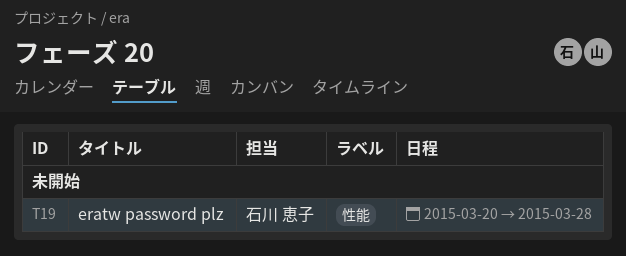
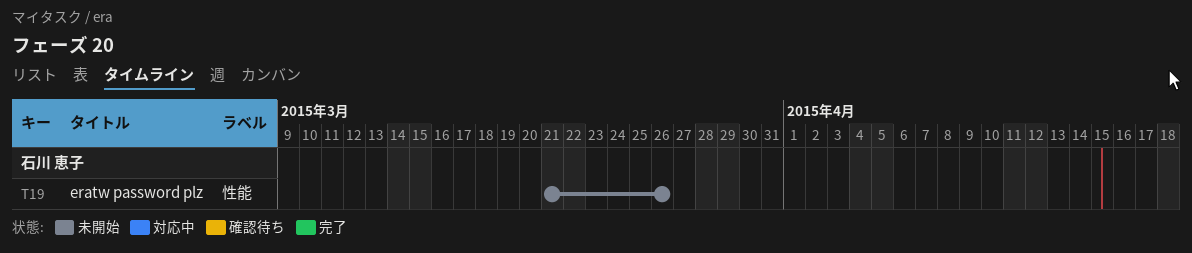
T19, start: Mar 20 -> Mar 21
T19, due: Mar 28 -> Mar 26

